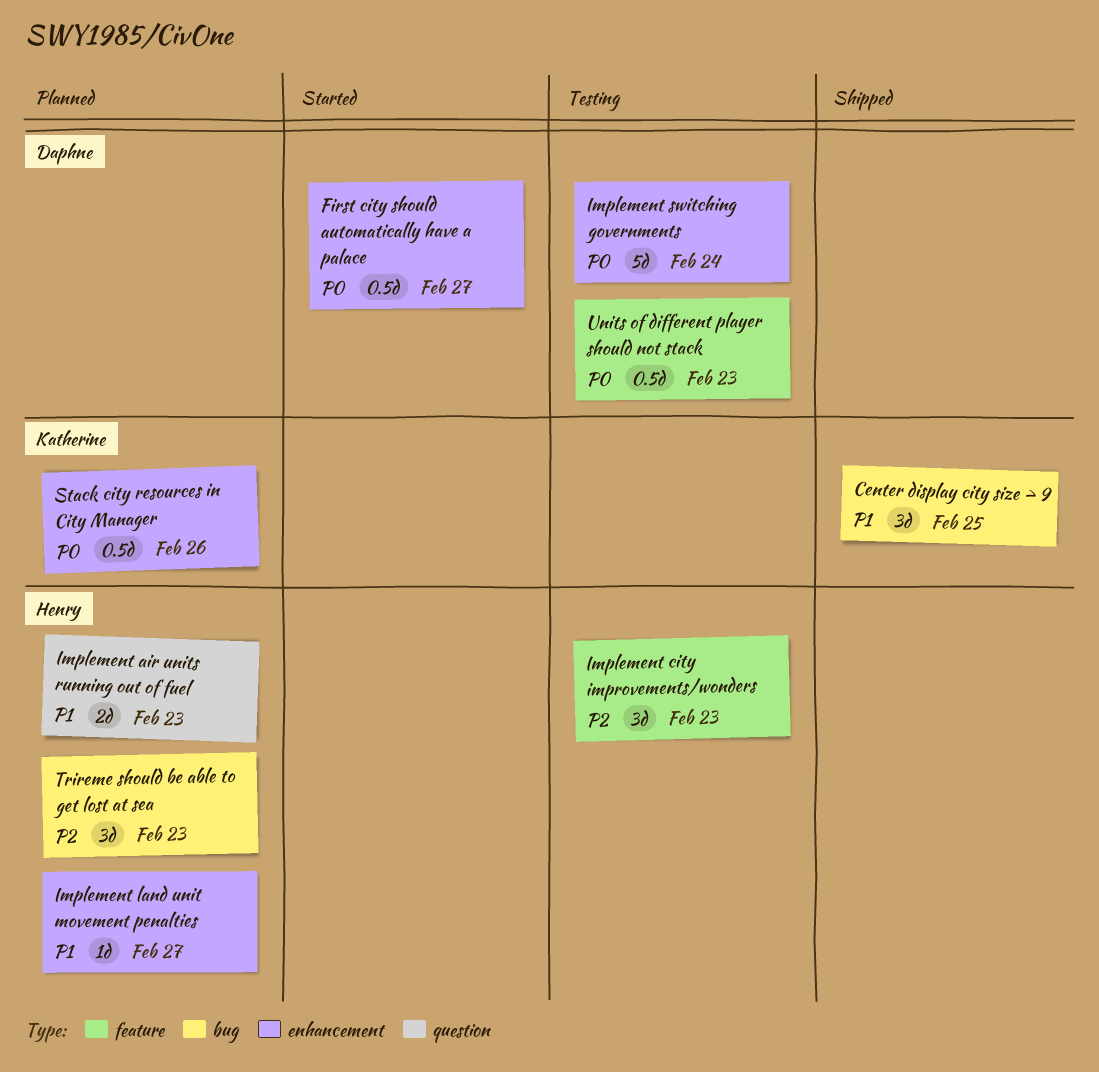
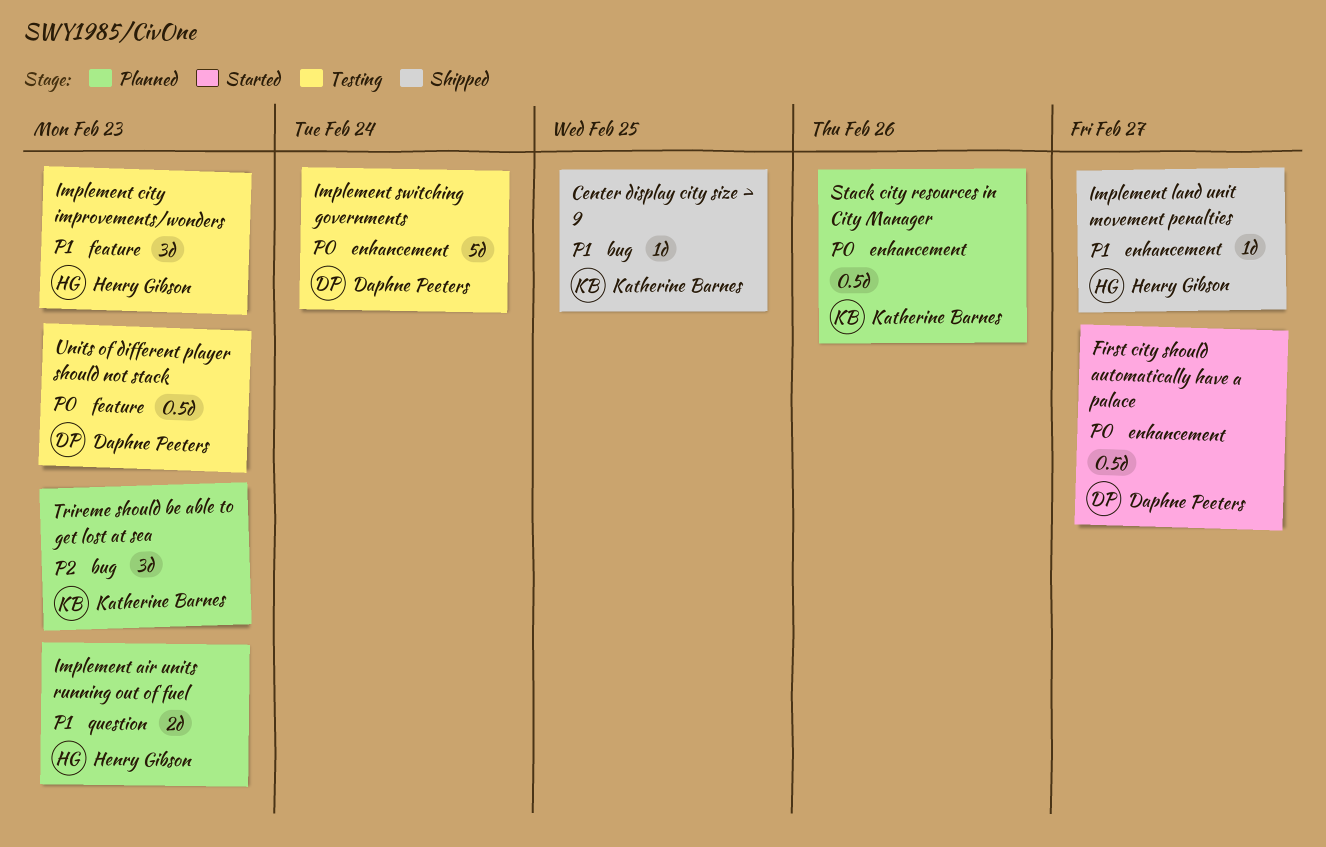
Center display city size > 9, estimate: 3d -> 1d
Implement city improvements/wonders, priority: P2 -> P1
Implement land unit movement penalties, status: Planned -> Shipped
Trireme should be able to get lost at sea, owner: Henry Gibson -> Katherine Barnes

